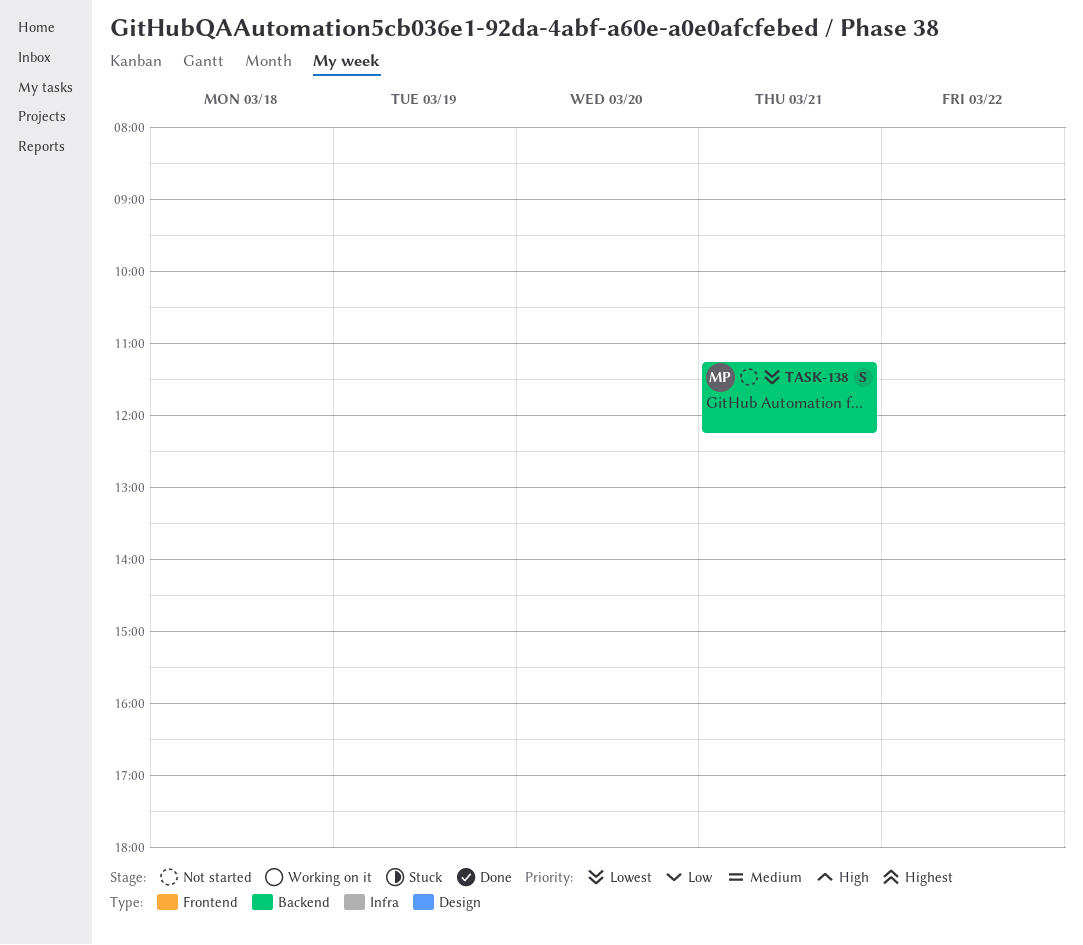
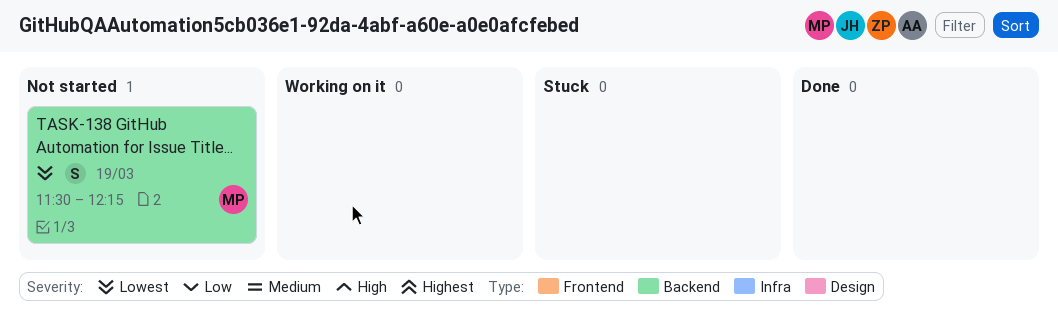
TASK-138, day: Mar 21 -> Mar 19
TASK-138, begins: 11:15 -> 11:30

